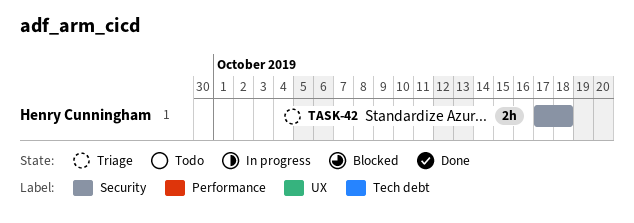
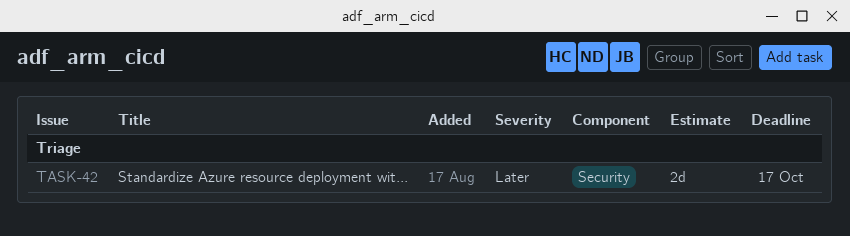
TASK-42, estimate: 2h -> 2d
TASK-42, due: Oct 18 -> Oct 17

